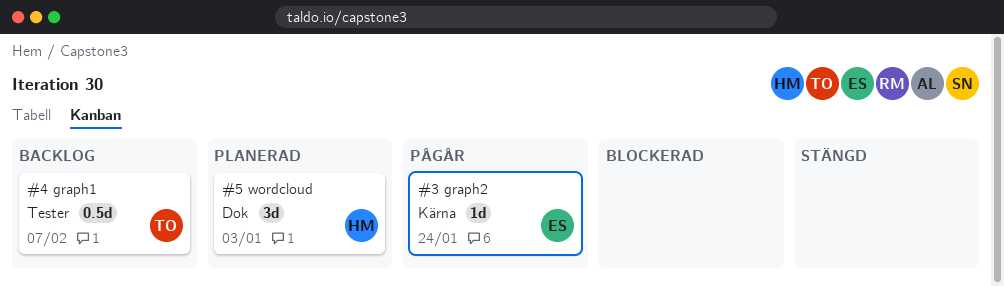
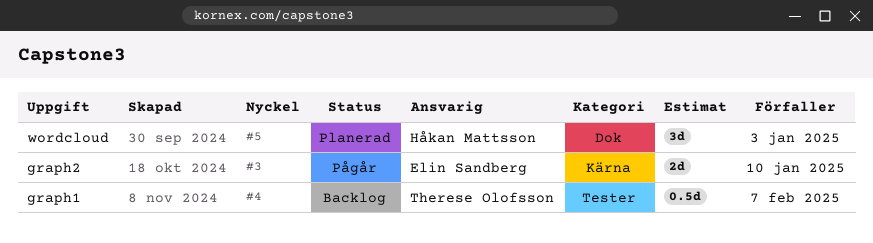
#3, estimate: 1d -> 2d
#3, due: Jan 24 -> Jan 10

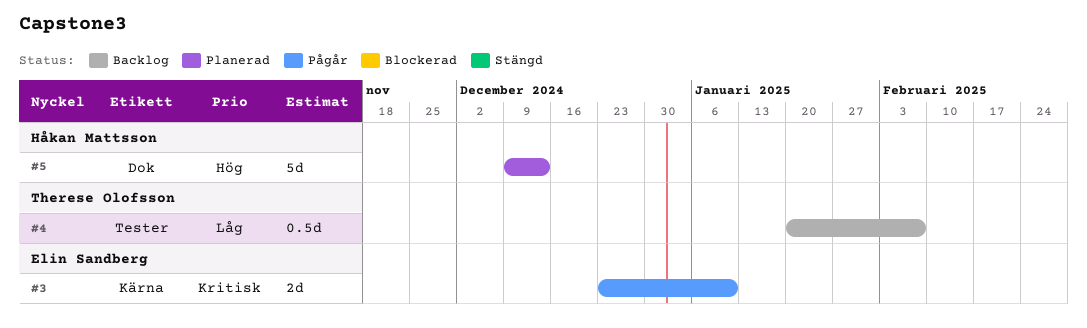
#5, estimate: 3d -> 5d
#5, due: Jan 3 -> Dec 13

